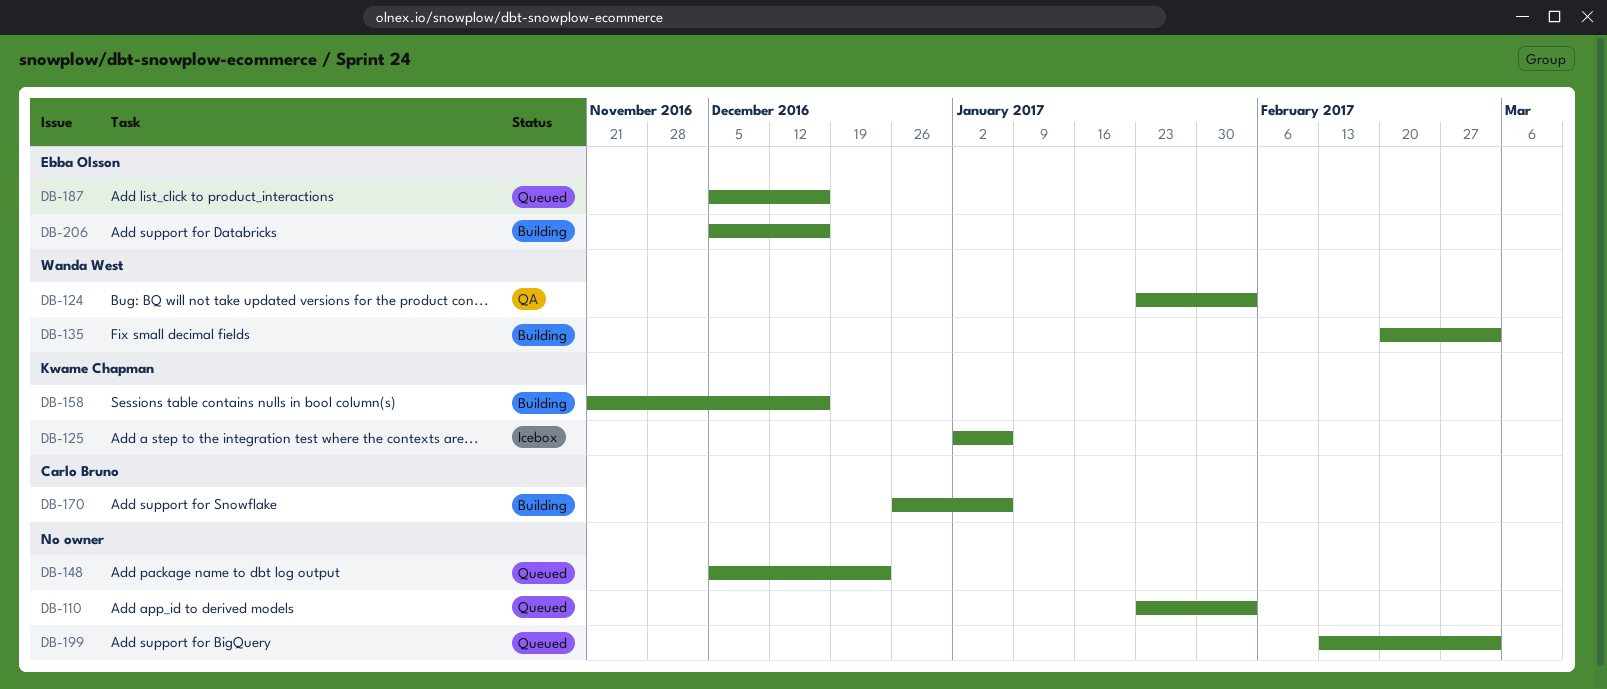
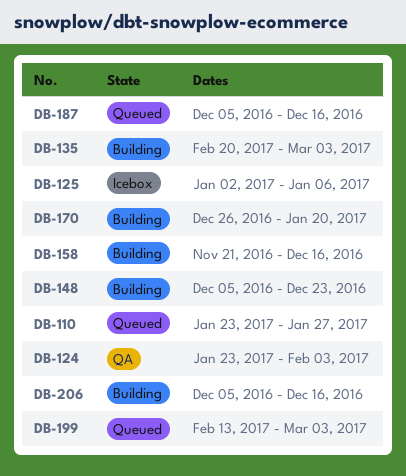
DB-110, due: Feb 3 -> Jan 27
DB-148, status: Queued -> Building
DB-170, due: Jan 6 -> Jan 20

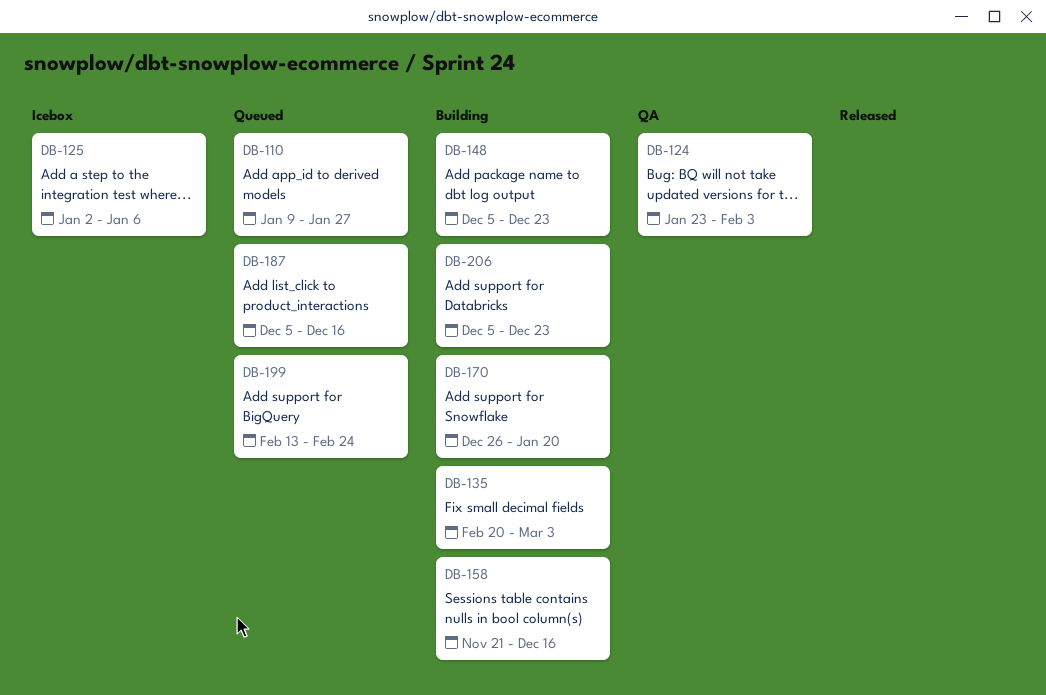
DB-110, start: Jan 23 -> Jan 9
DB-199, due: Mar 3 -> Feb 24
DB-206, due: Dec 16 -> Dec 23

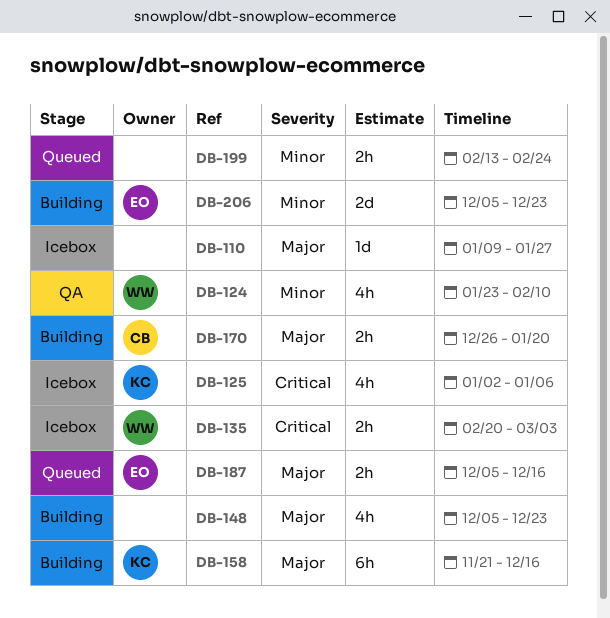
DB-110, status: Queued -> Icebox
DB-124, due: Feb 3 -> Feb 10
DB-135, status: Building -> Icebox

